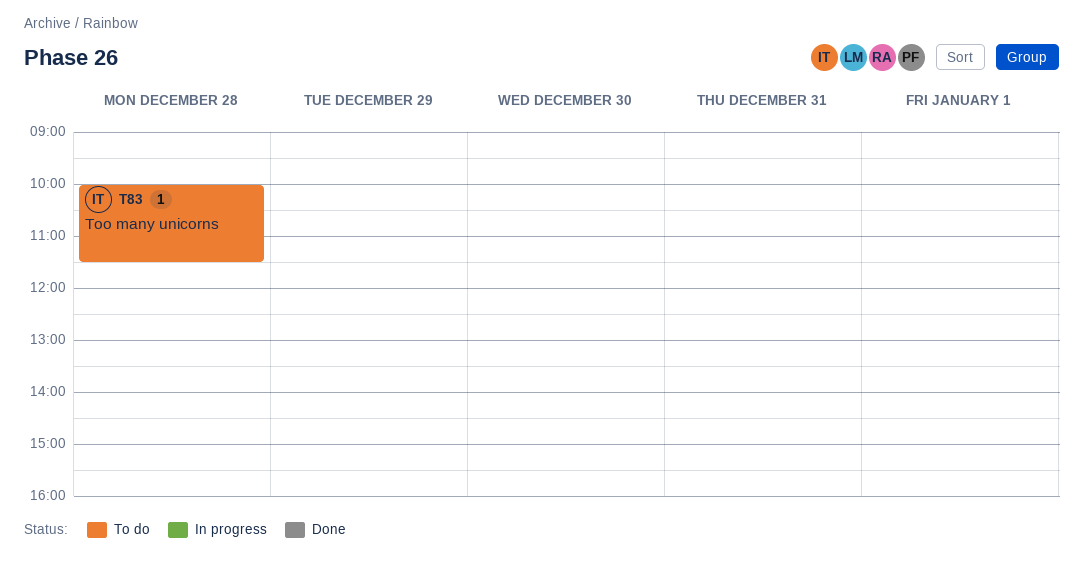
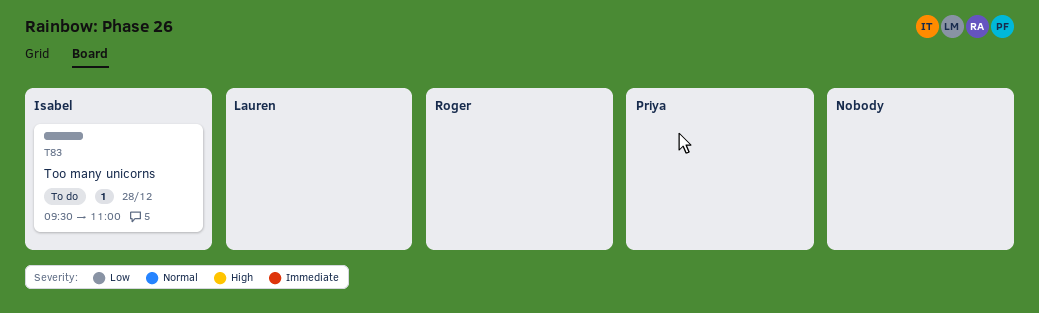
T83, begins: 10:00 -> 09:30
T83, ends: 11:30 -> 11:00

